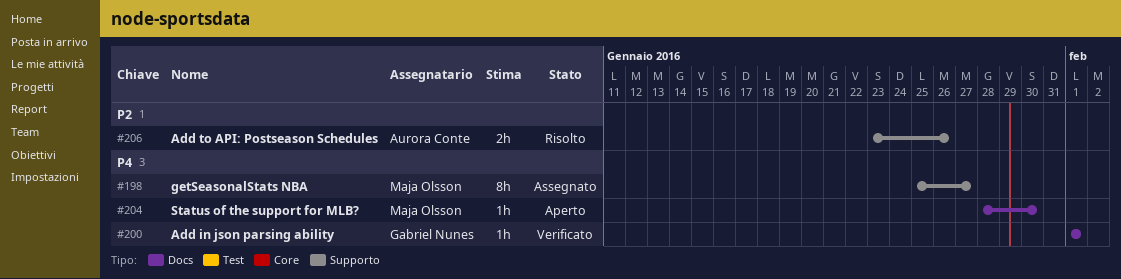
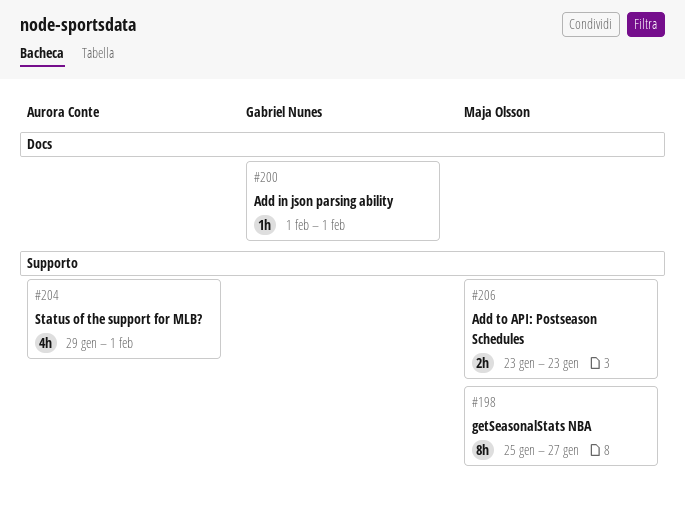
#204, owner: Maja Olsson -> Aurora Conte
#204, label: Docs -> Supporto
#204, estimate: 1h -> 4h
#204, start: Jan 28 -> Jan 29
#204, due: Jan 30 -> Feb 1
#206, owner: Aurora Conte -> Maja Olsson
#206, due: Jan 26 -> Jan 23

